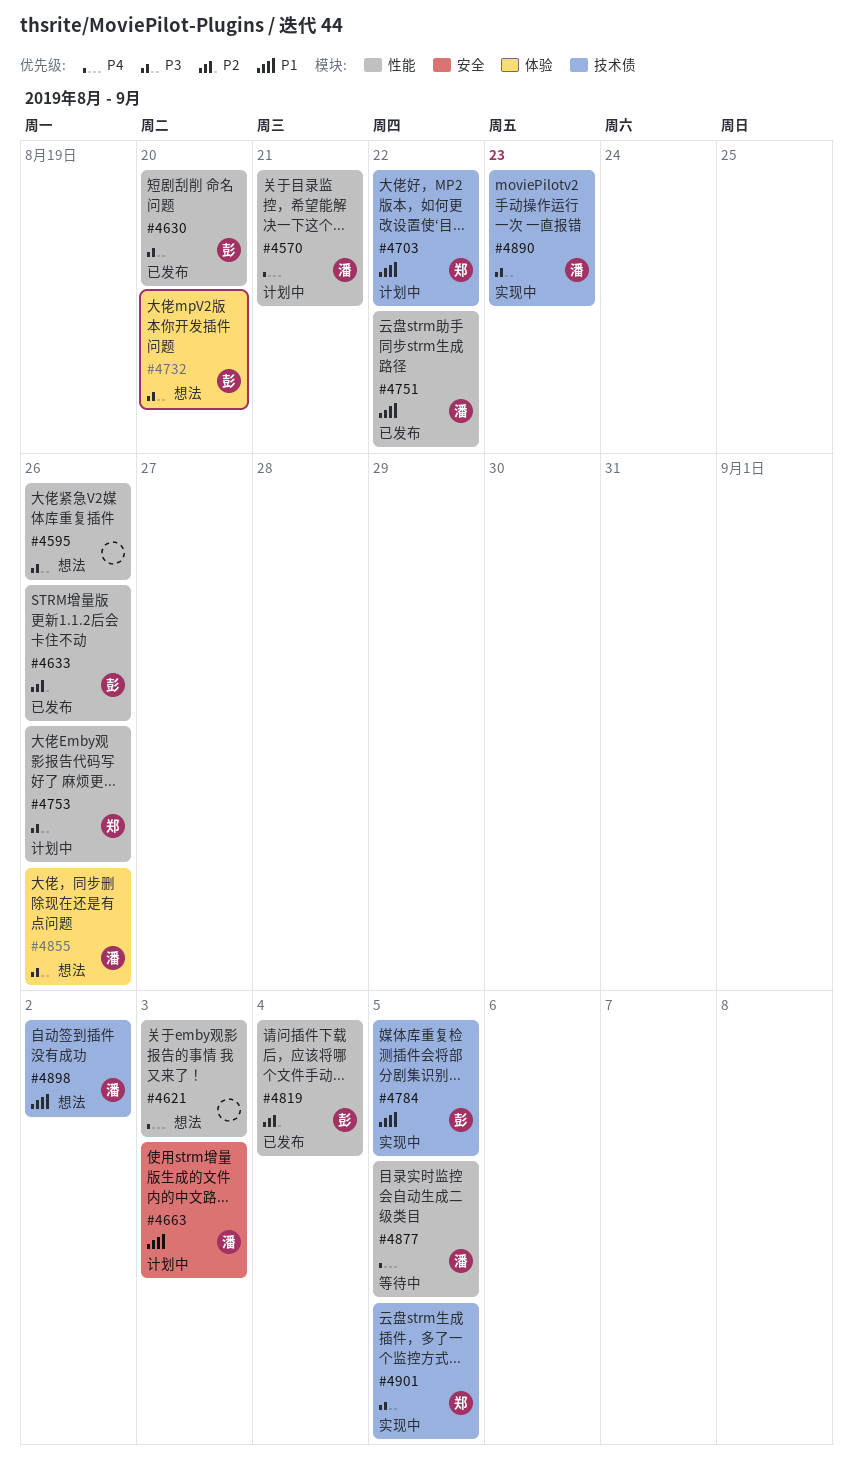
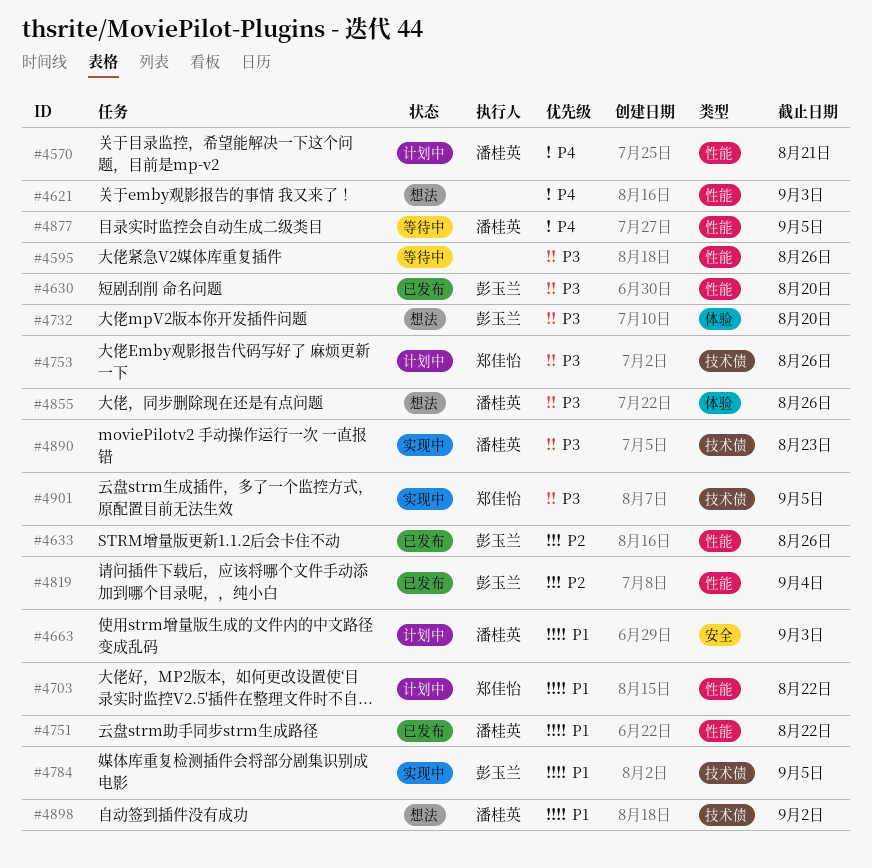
#4595, status: 想法 -> 等待中
#4703, label: 技术债 -> 性能
#4753, label: 性能 -> 技术债

